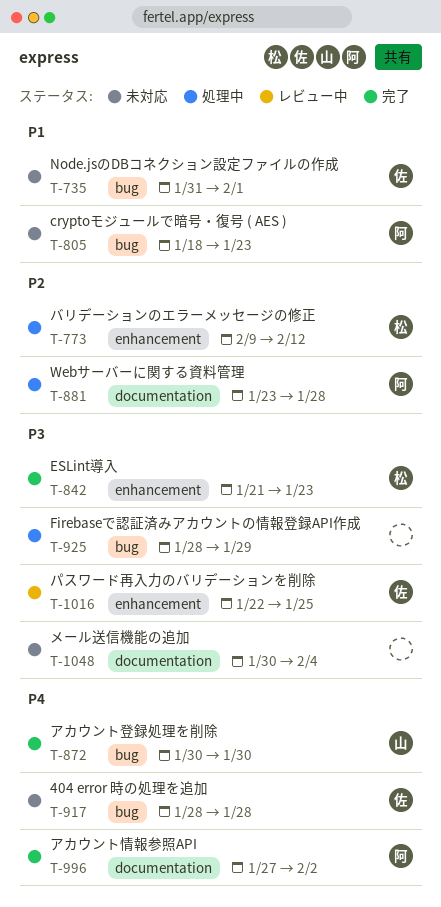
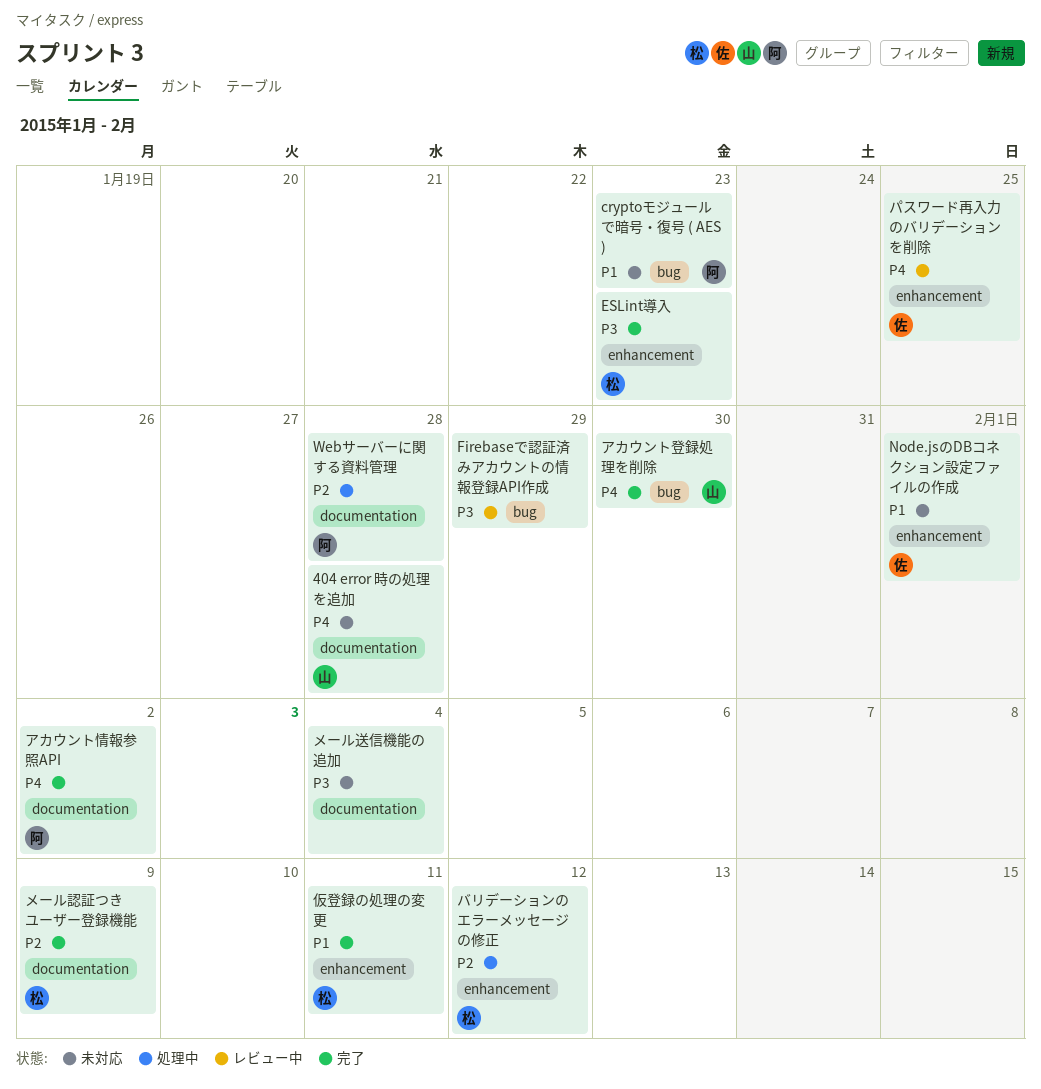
404 error 時の処理を追加, owner: 佐 -> 山
404 error 時の処理を追加, label: bug -> documentation
Firebaseで認証済みアカウントの情報登録API作成, status: 処理中 -> レビュー中
Node.jsのDBコネクション設定ファイルの作成, label: bug -> enhancement
パスワード再入力のバリデーションを削除, priority: P3 -> P4
メール認証つきユーザー登録機能: none -> present
仮登録の処理の変更: none -> present

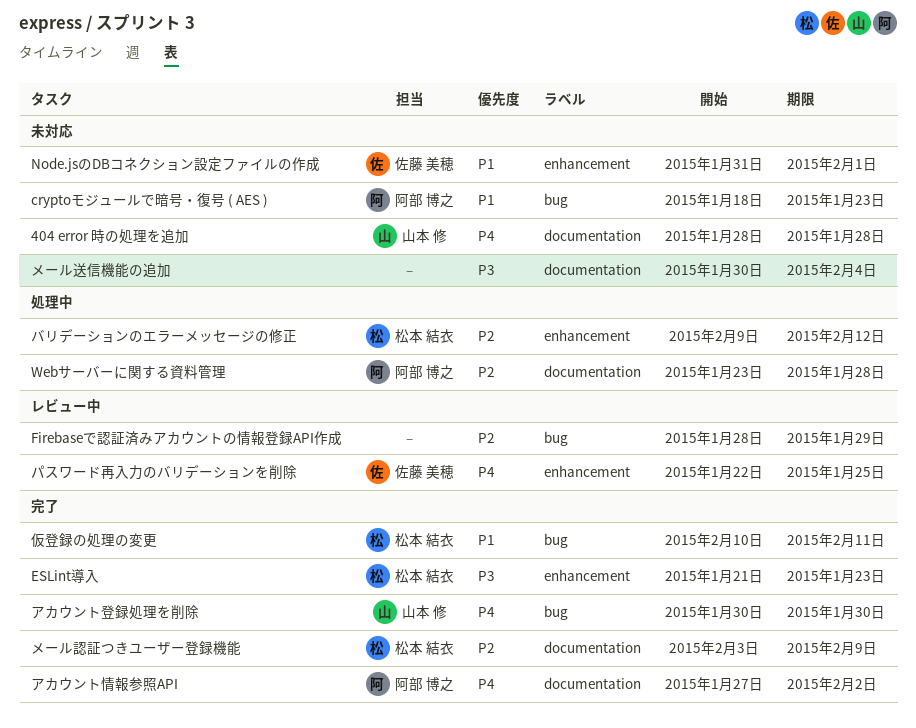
Firebaseで認証済みアカウントの情報登録API作成, priority: P3 -> P2
仮登録の処理の変更, label: enhancement -> bug

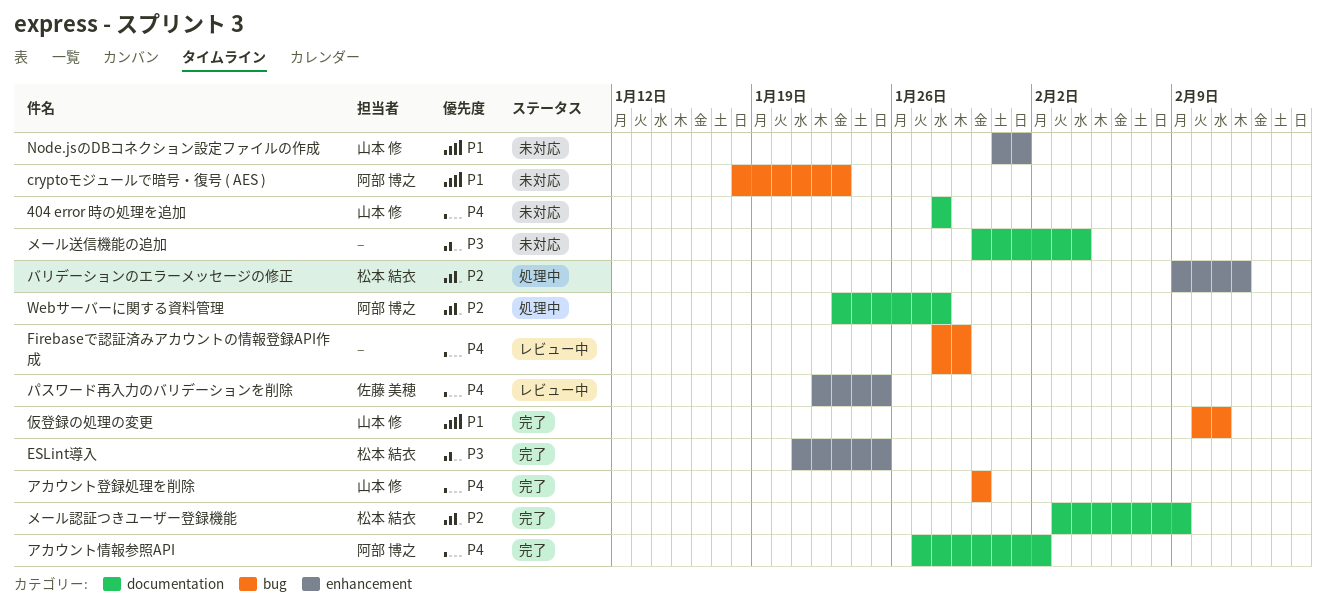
ESLint導入, due: Jan 23 -> Jan 25
Firebaseで認証済みアカウントの情報登録API作成, priority: P2 -> P4
Node.jsのDBコネクション設定ファイルの作成, owner: 佐藤 美穂 -> 山本 修
仮登録の処理の変更, owner: 松本 結衣 -> 山本 修

